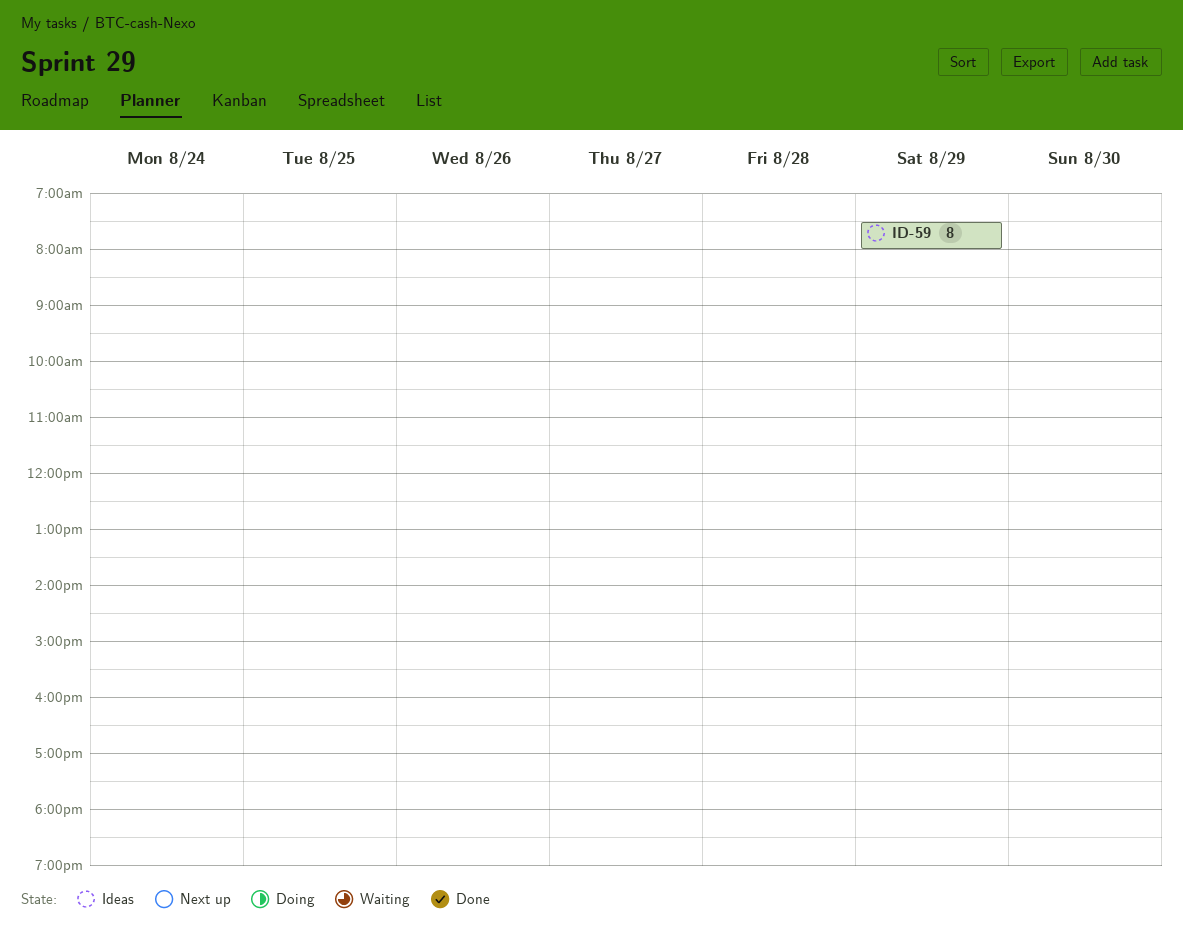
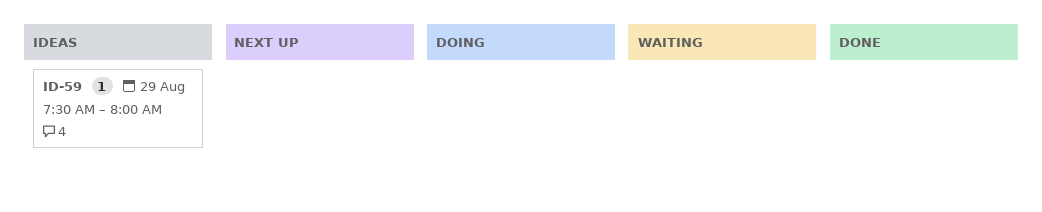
ID-59, estimate: 8 -> 1

